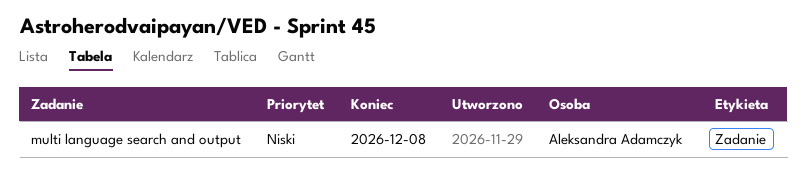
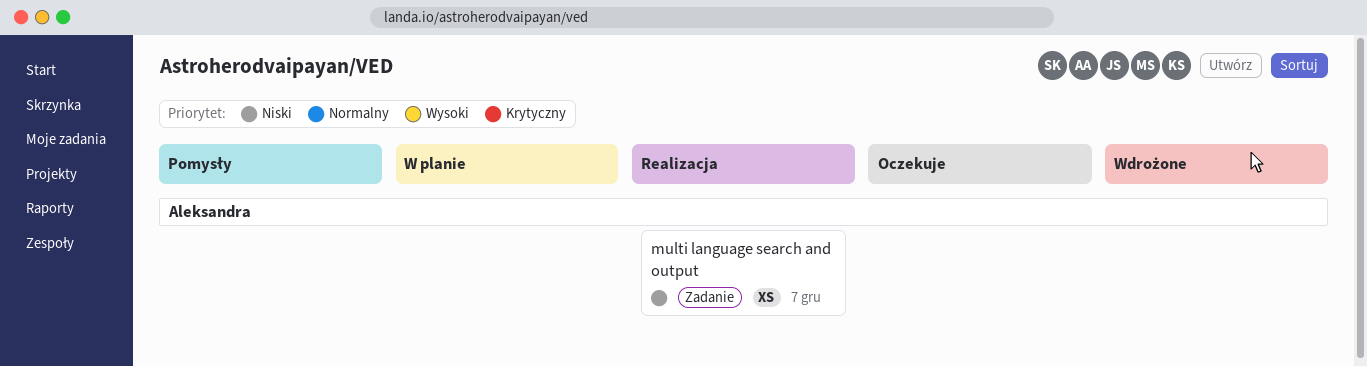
multi language search and output, due: Dec 8 -> Dec 7

